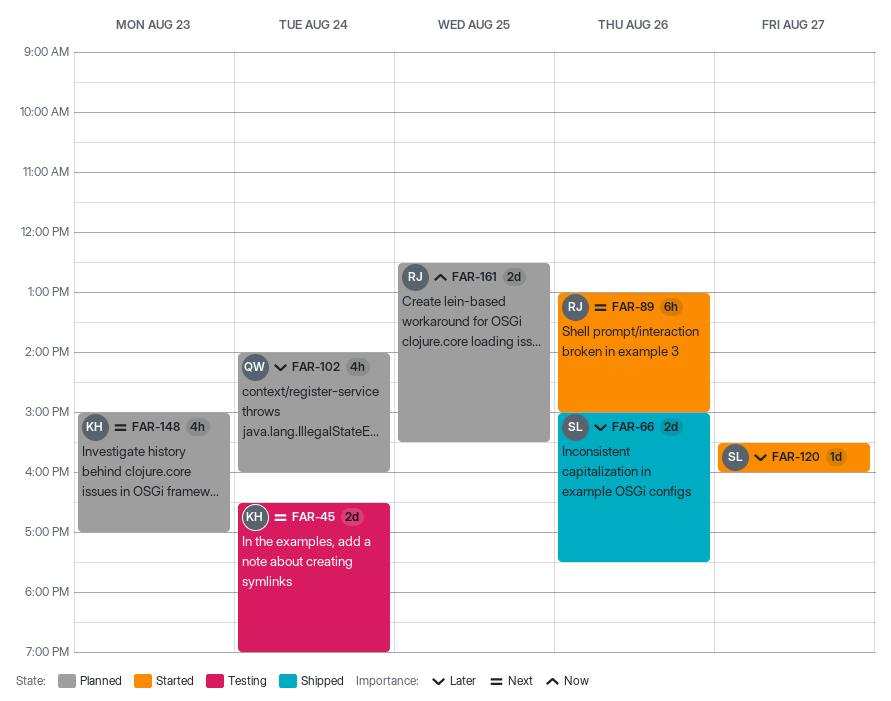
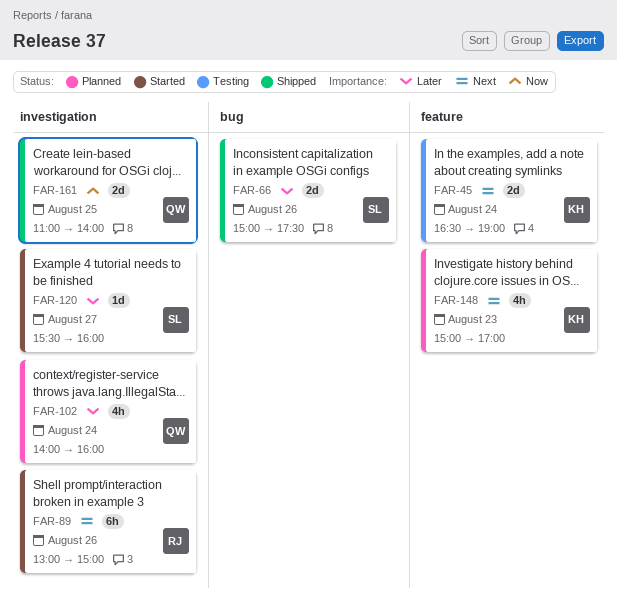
FAR-161, status: Planned -> Shipped
FAR-161, owner: RJ -> QW
FAR-161, begins: 12:30 -> 11:00
FAR-161, ends: 15:30 -> 14:00

